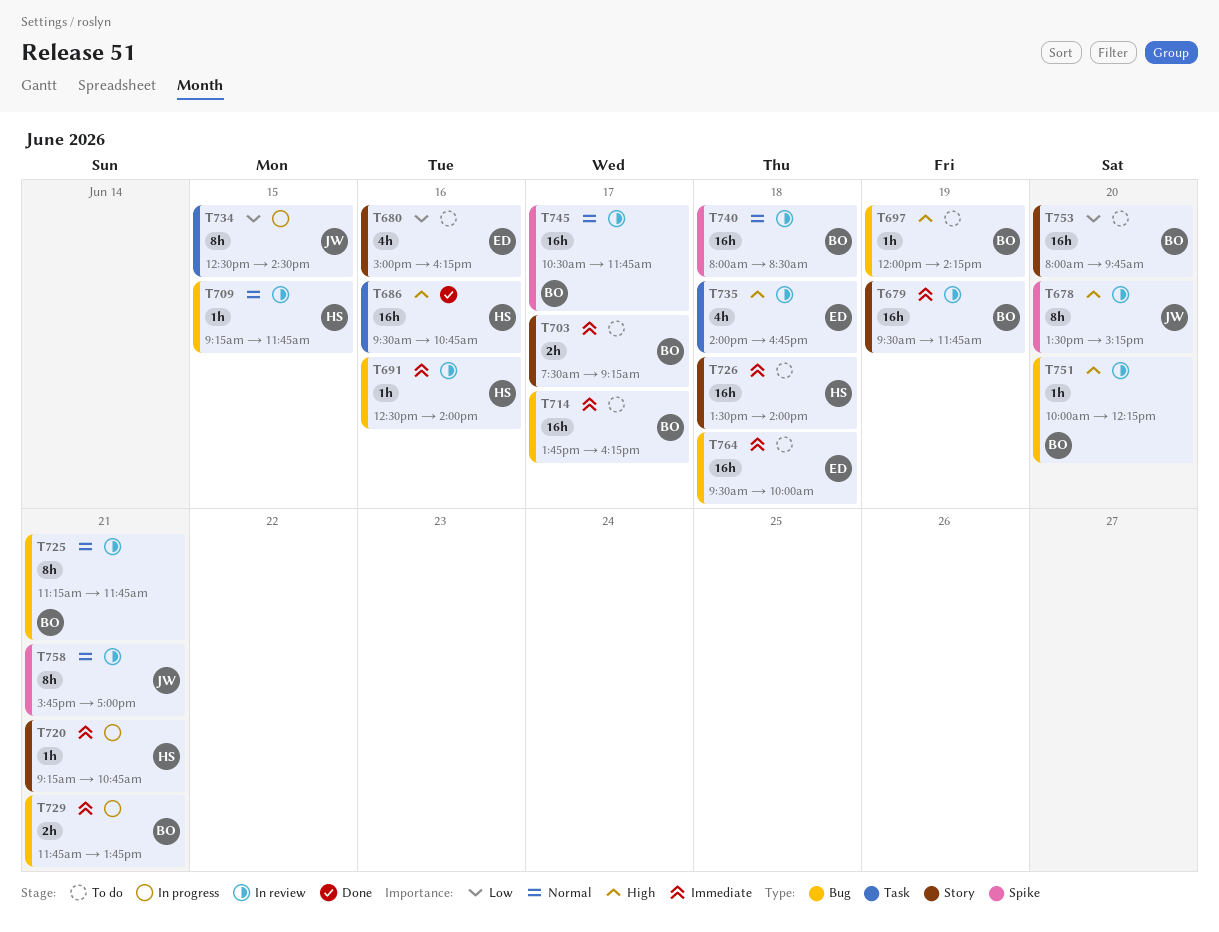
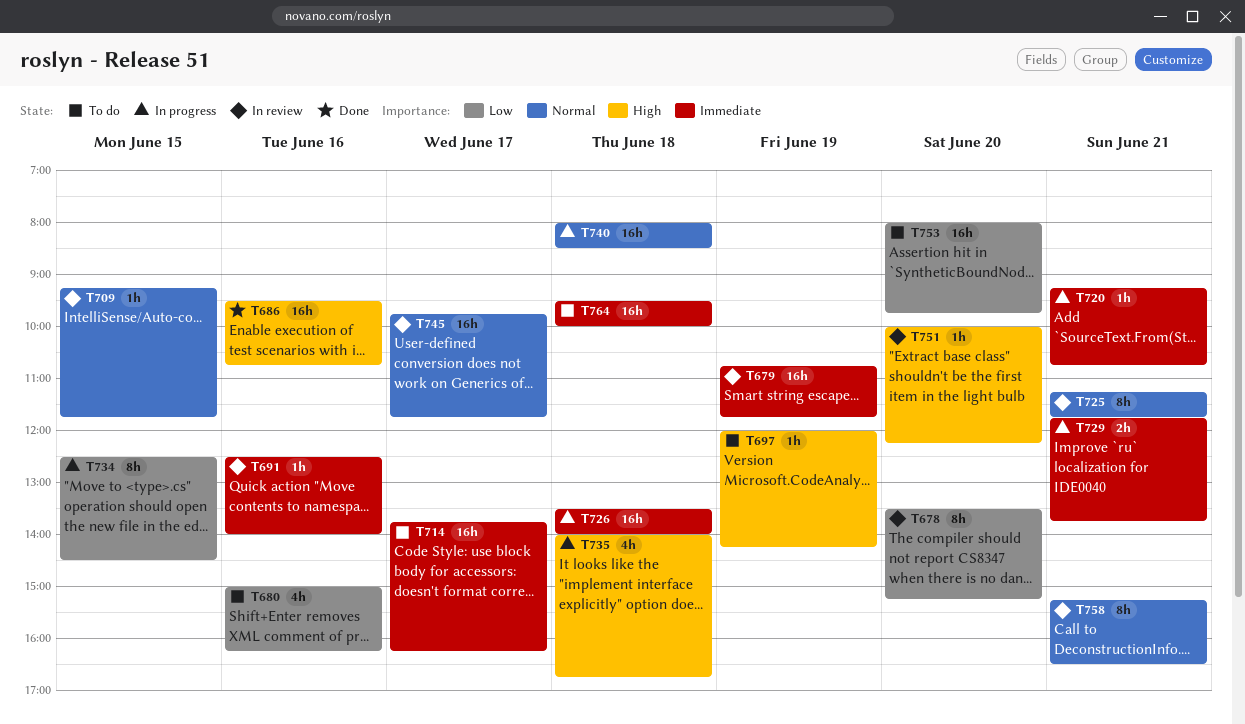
T678, priority: High -> Low
T679, begins: 09:30 -> 10:45
T703: present -> none
T726, status: To do -> In progress
T735, status: In review -> In progress
T740, status: In review -> In progress
T745, begins: 10:30 -> 09:45
T758, begins: 15:45 -> 15:15
T758, ends: 17:00 -> 16:30

